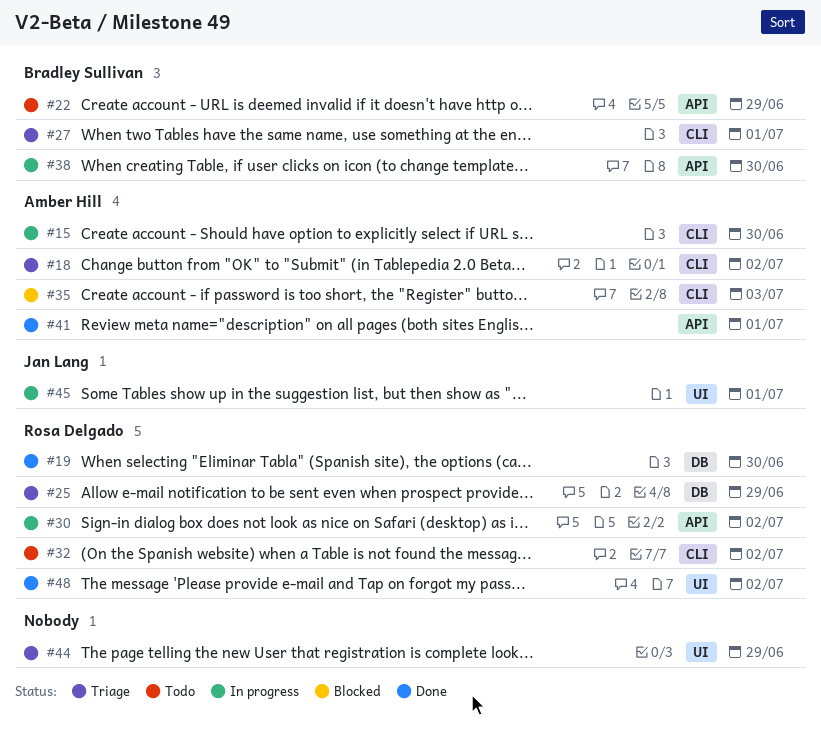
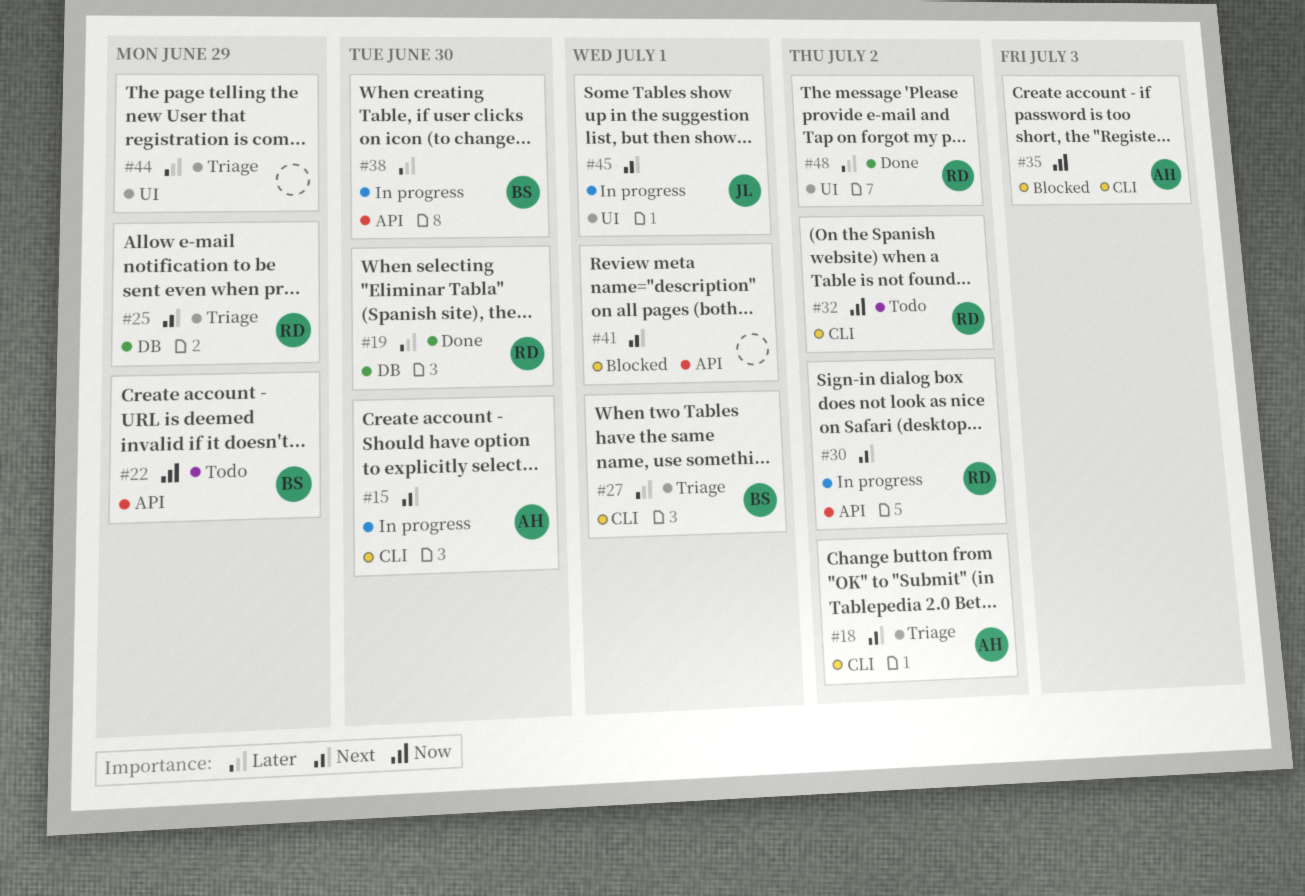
#41, status: Done -> Blocked
#41, owner: Amber Hill -> none

